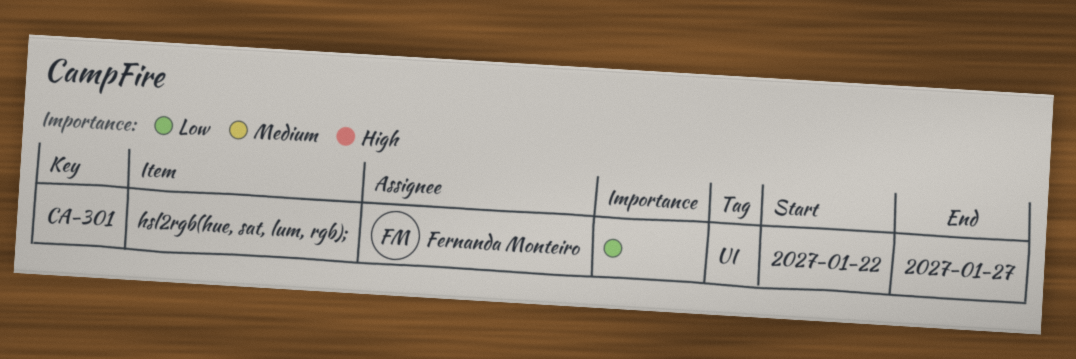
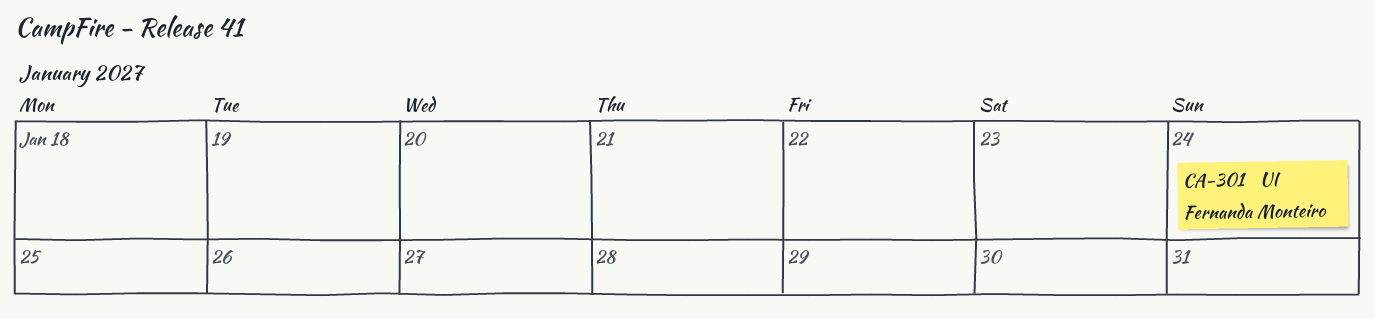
CA-301, due: Jan 27 -> Jan 24

